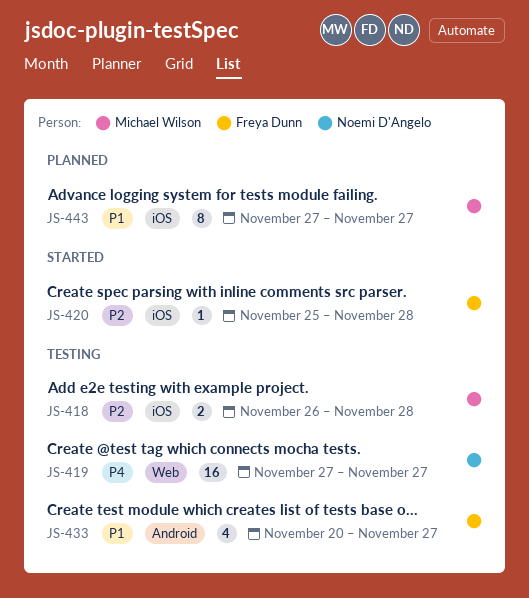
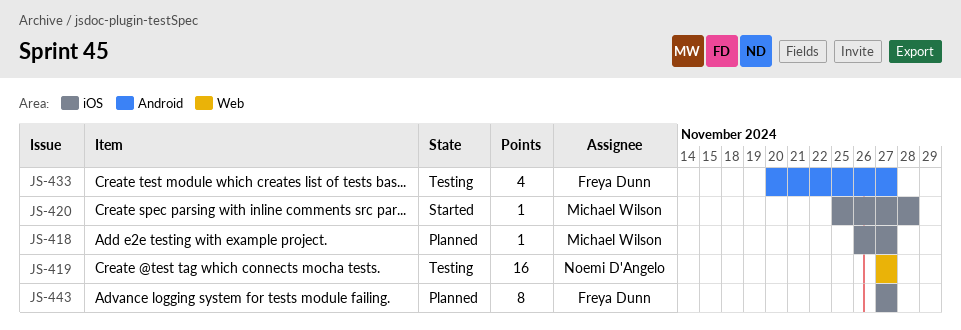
JS-418, status: Testing -> Planned
JS-418, estimate: 2 -> 1
JS-418, due: Nov 28 -> Nov 27
JS-420, owner: Freya Dunn -> Michael Wilson
JS-443, owner: Michael Wilson -> Freya Dunn

